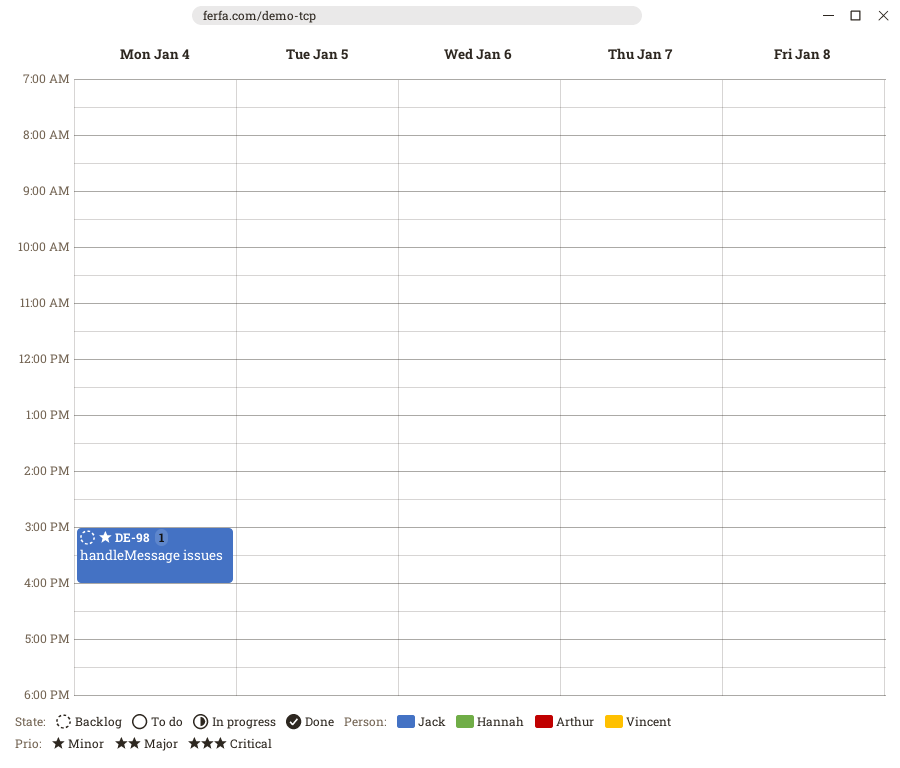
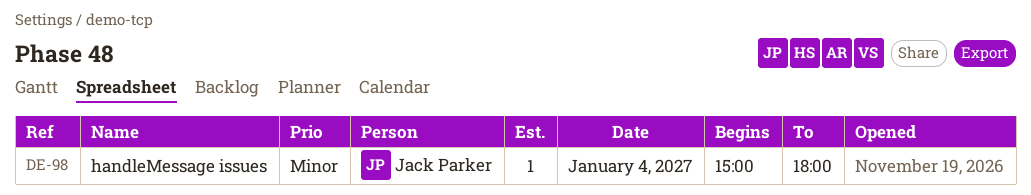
DE-98, ends: 16:00 -> 18:00

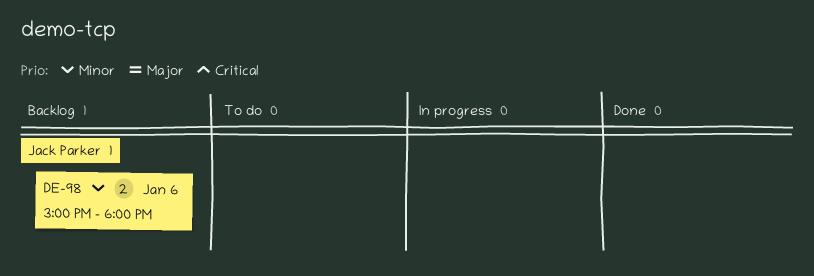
DE-98, estimate: 1 -> 2
DE-98, day: Jan 4 -> Jan 6

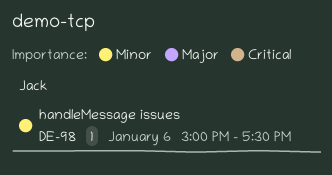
DE-98, estimate: 2 -> 1
DE-98, ends: 18:00 -> 17:30

